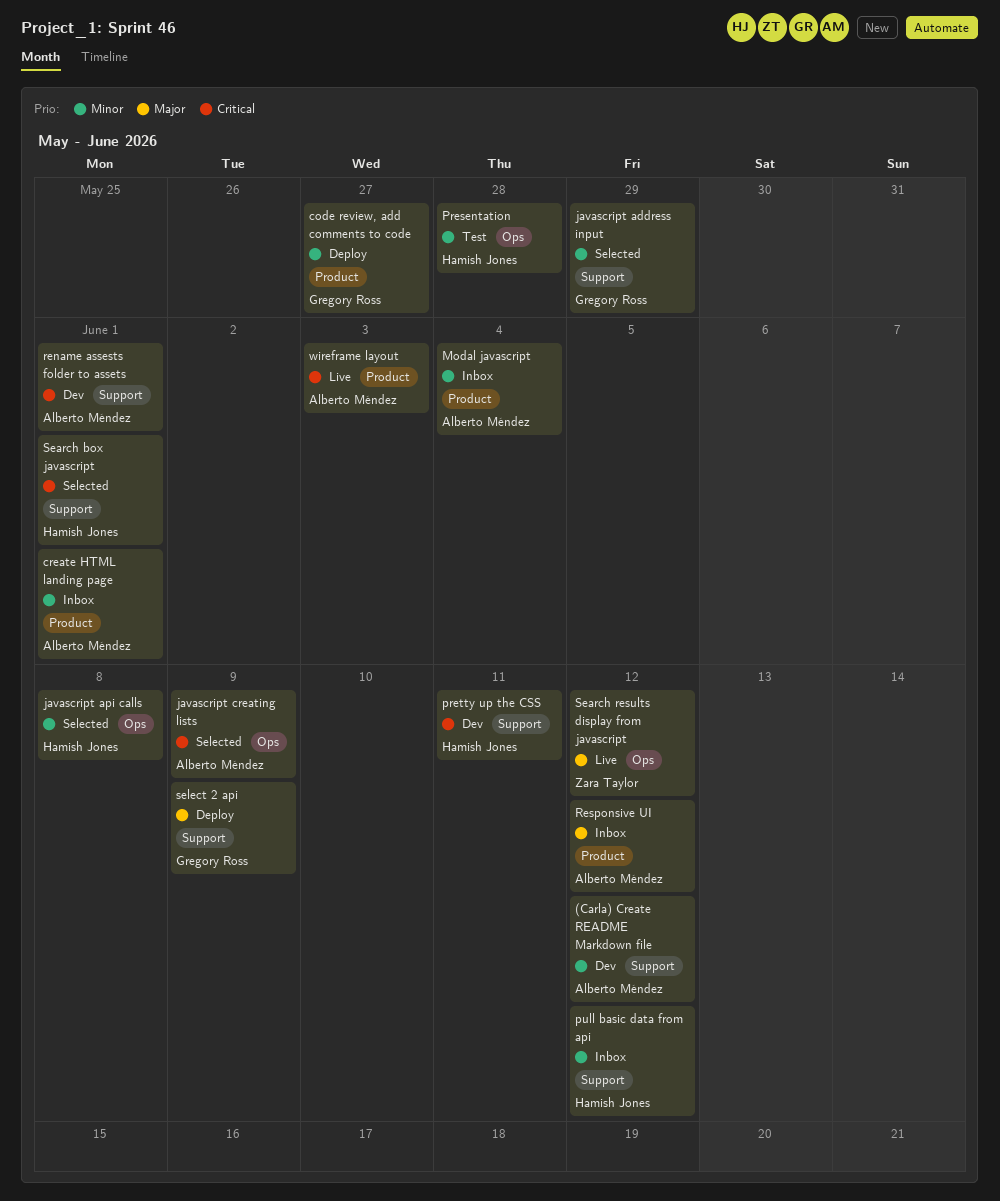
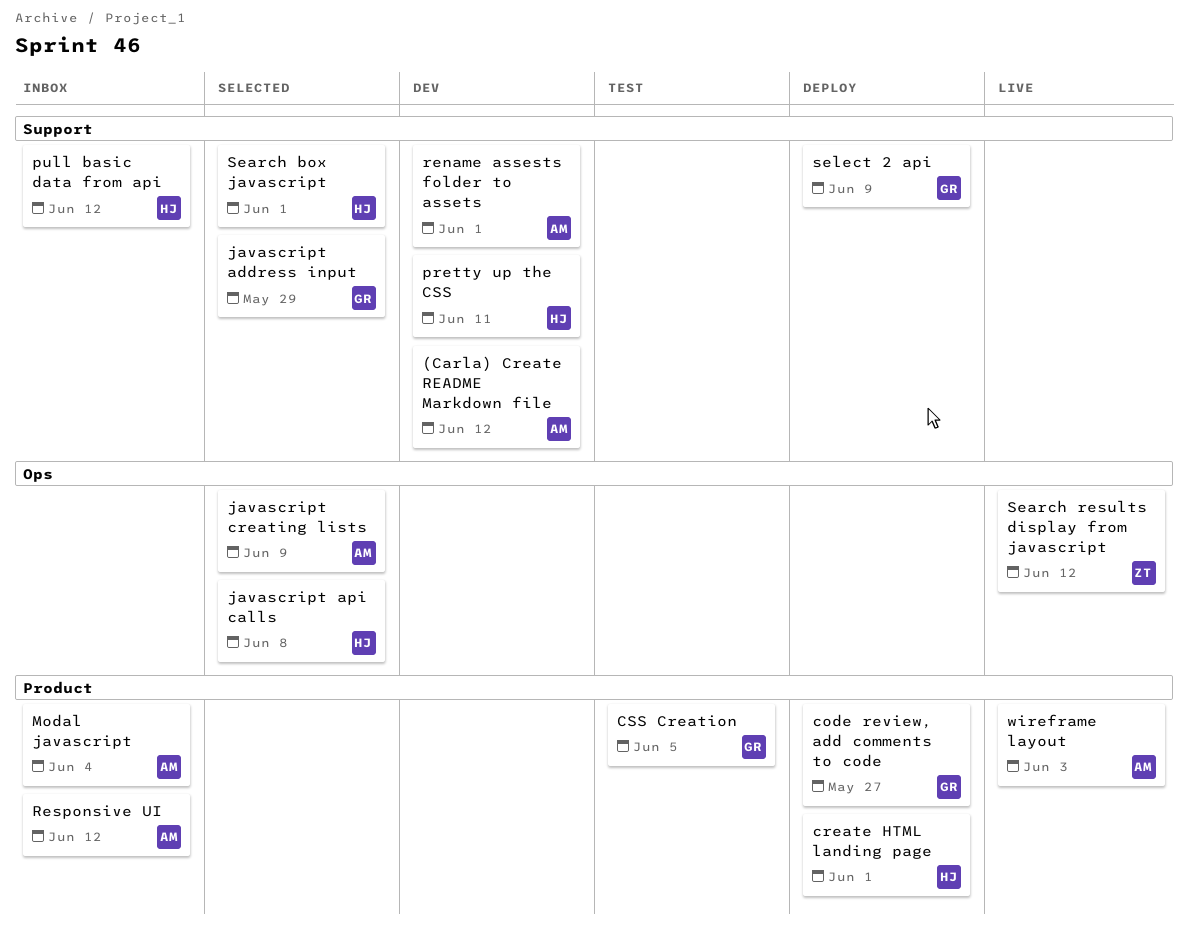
create HTML landing page, status: Inbox -> Deploy
create HTML landing page, owner: Alberto Méndez -> Hamish Jones
CSS Creation: none -> present
Presentation: present -> none

